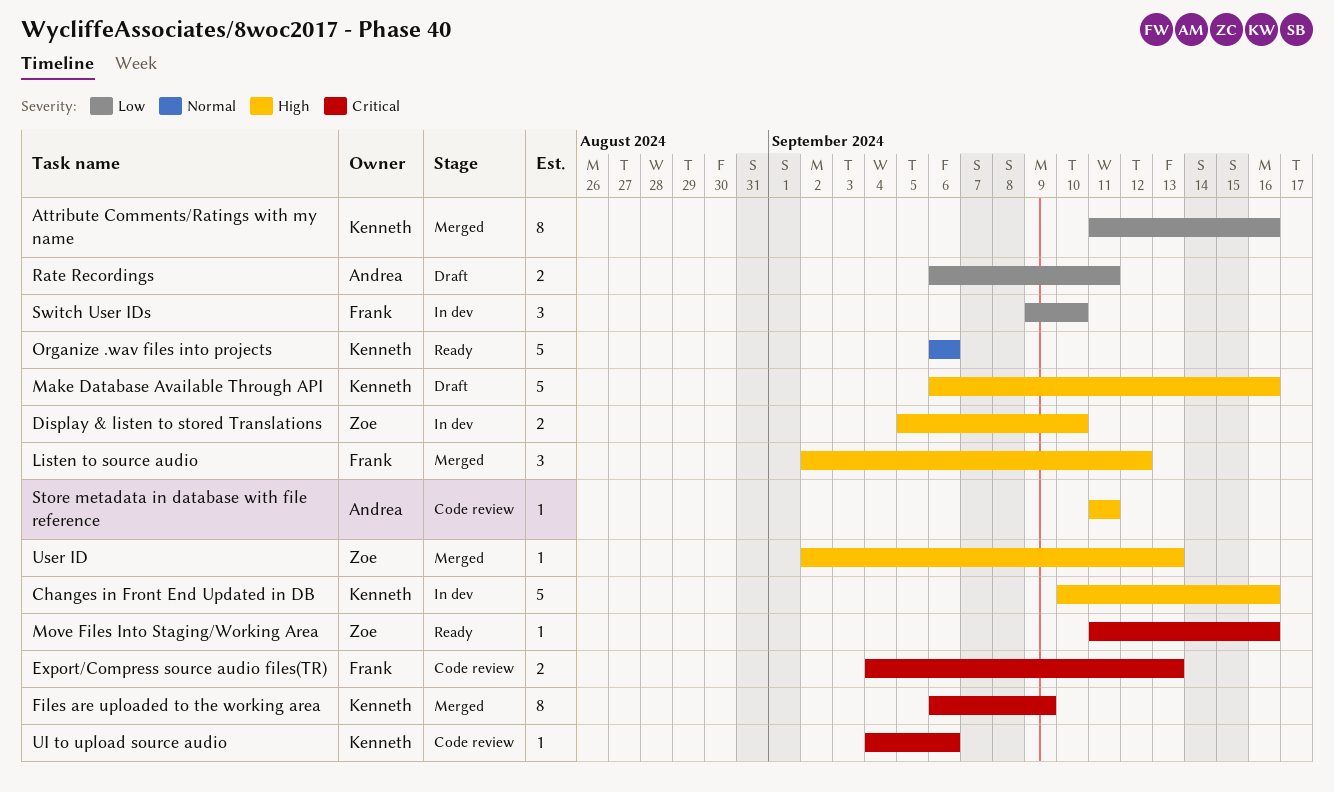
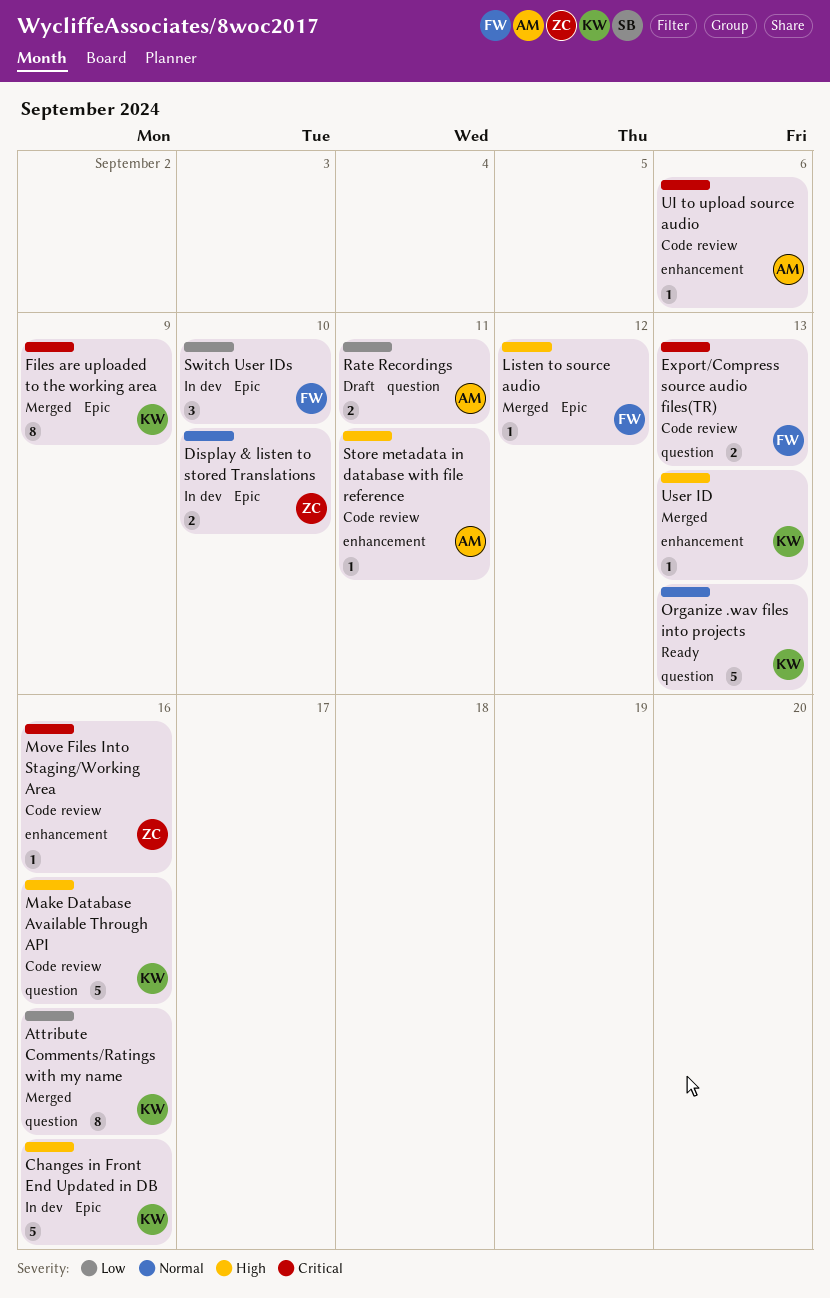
Display & listen to stored Translations, priority: High -> Normal
Listen to source audio, estimate: 3 -> 1
Make Database Available Through API, status: Draft -> Code review
Move Files Into Staging/Working Area, status: Ready -> Code review
Organize .wav files into projects, due: Sep 6 -> Sep 13
UI to upload source audio, owner: Kenneth -> Andrea
User ID, owner: Zoe -> Kenneth

